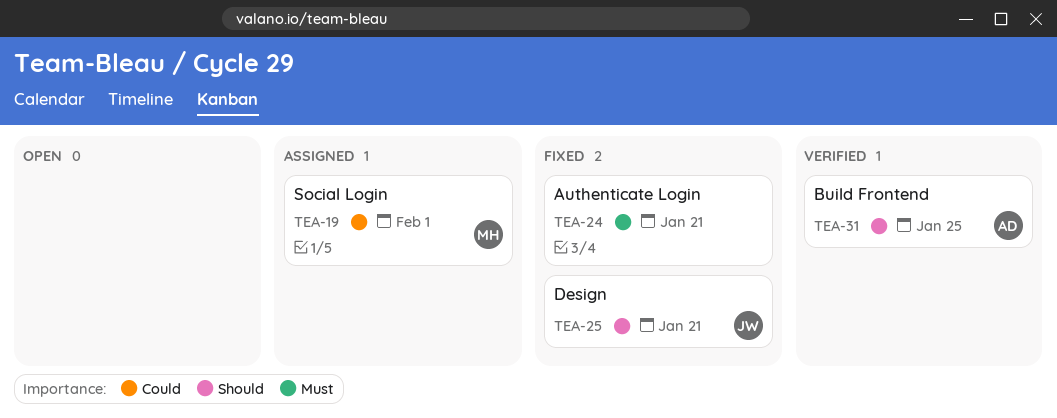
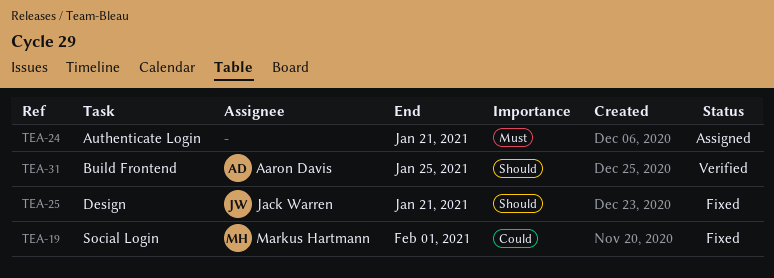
TEA-19, status: Assigned -> Fixed
TEA-24, status: Fixed -> Assigned

